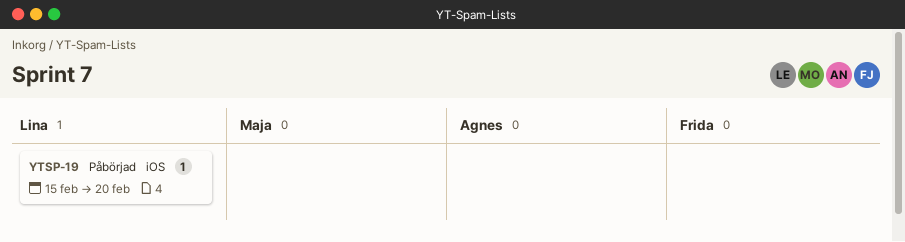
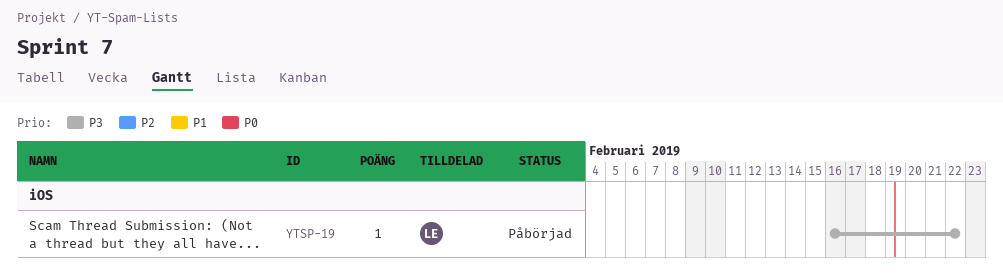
YTSP-19, start: Feb 15 -> Feb 16
YTSP-19, due: Feb 20 -> Feb 22

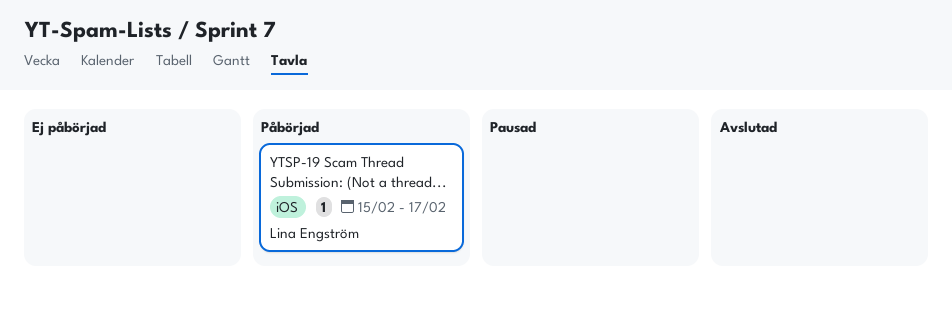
YTSP-19, start: Feb 16 -> Feb 15
YTSP-19, due: Feb 22 -> Feb 17

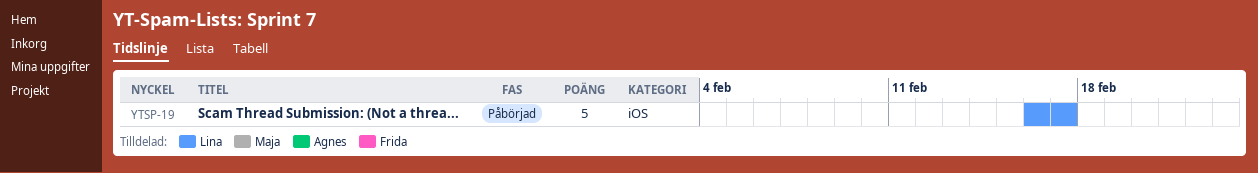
YTSP-19, estimate: 1 -> 5
YTSP-19, start: Feb 15 -> Feb 16

